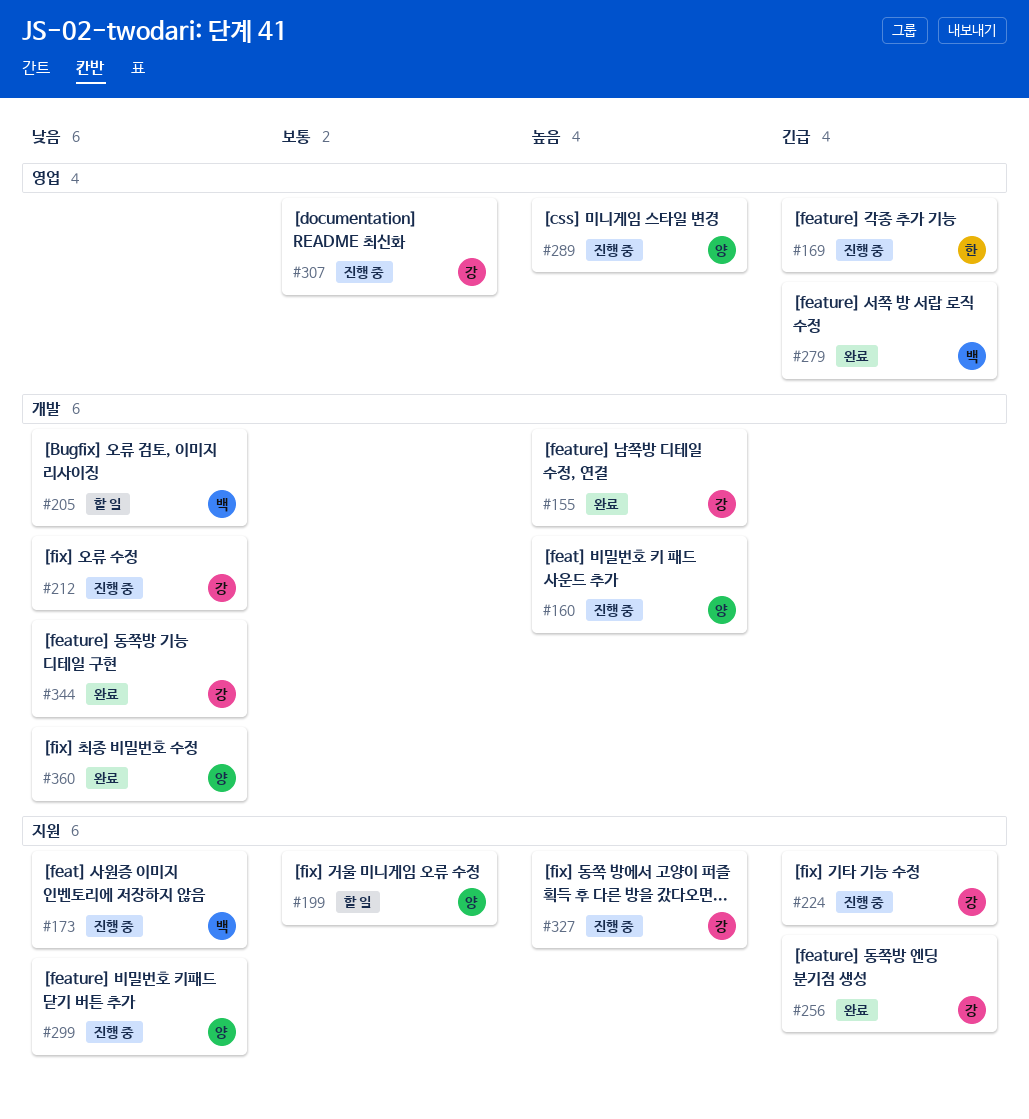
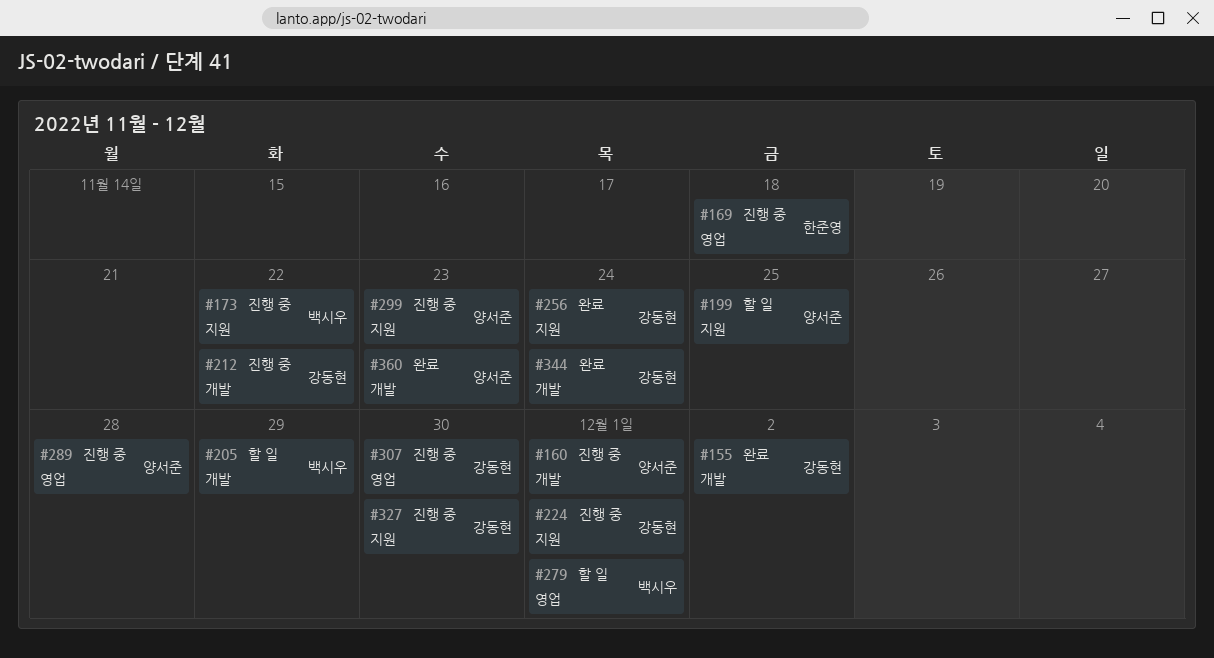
#279, status: 완료 -> 할 일

